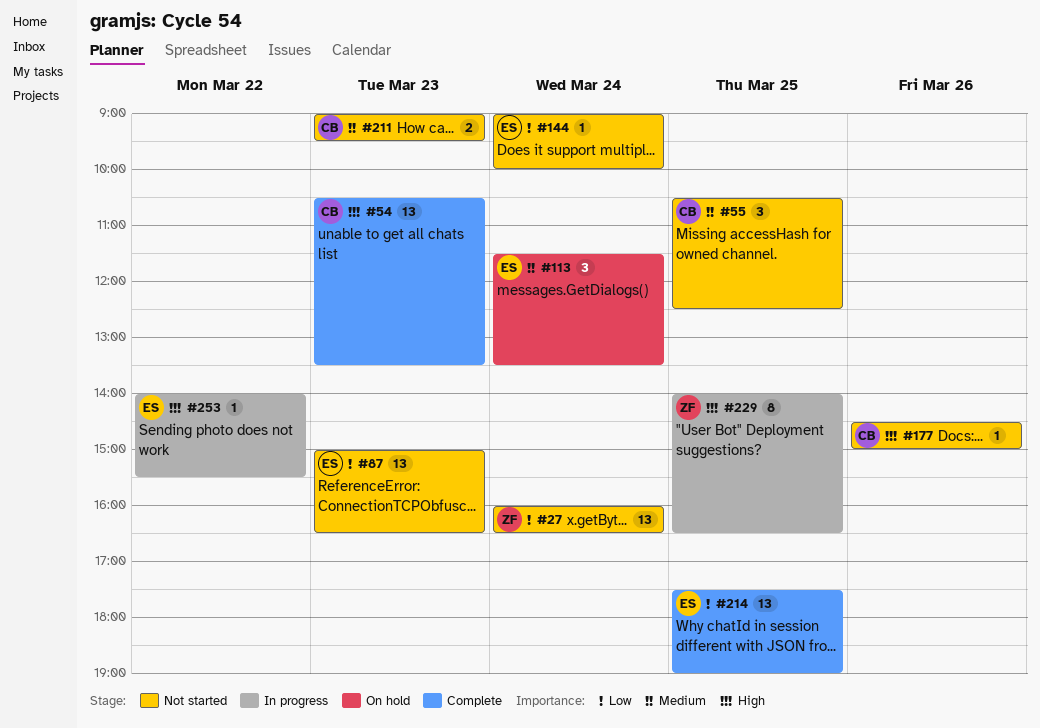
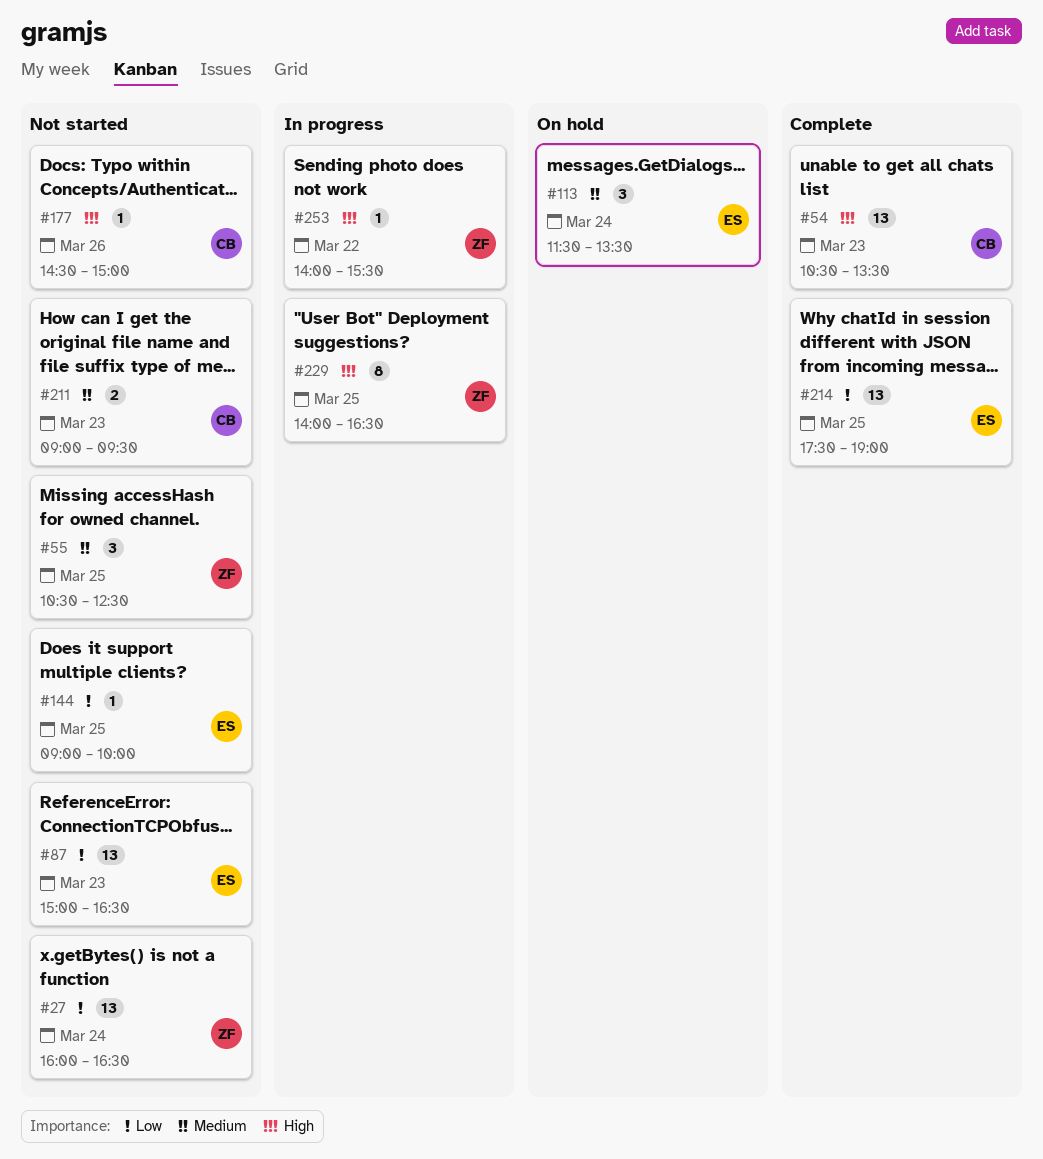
#55, owner: CB -> ZF
#144, day: Mar 24 -> Mar 25
#253, owner: ES -> ZF

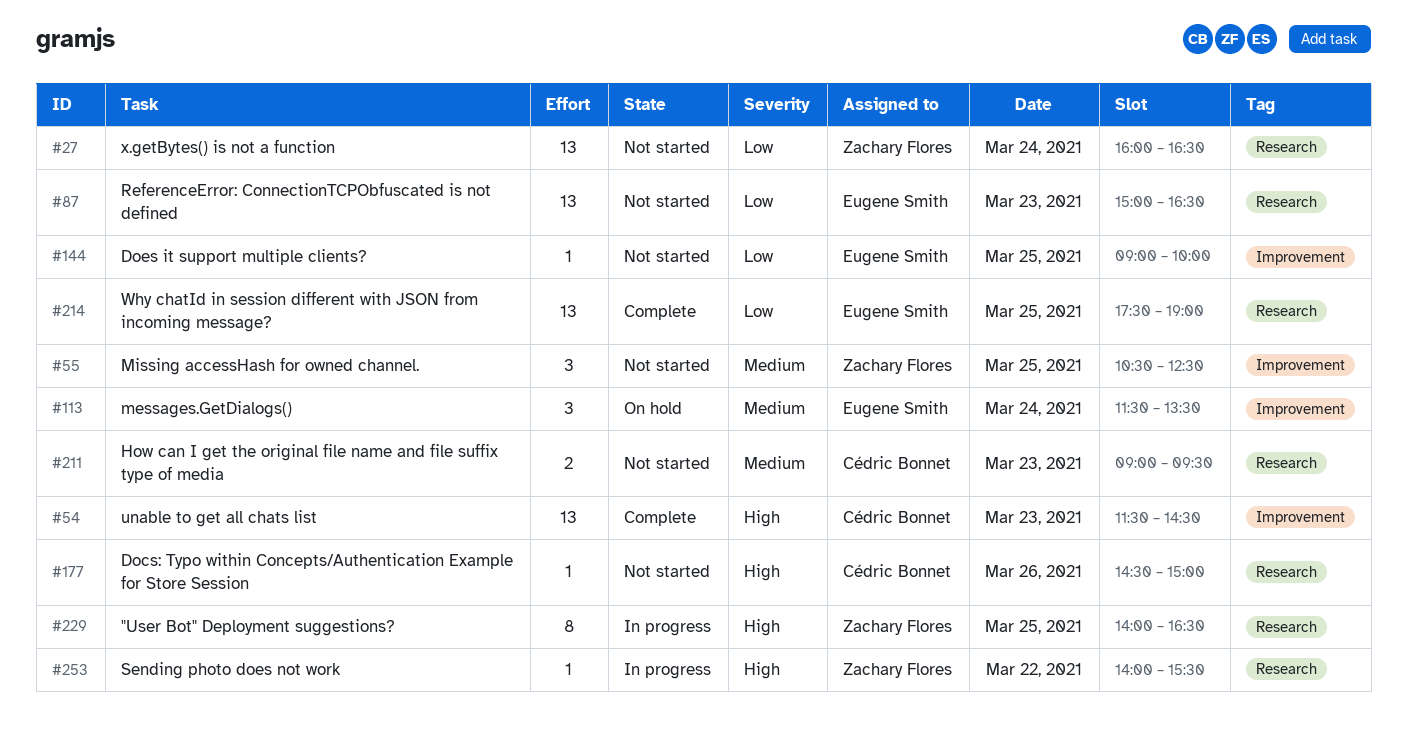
#54, begins: 10:30 -> 11:30
#54, ends: 13:30 -> 14:30

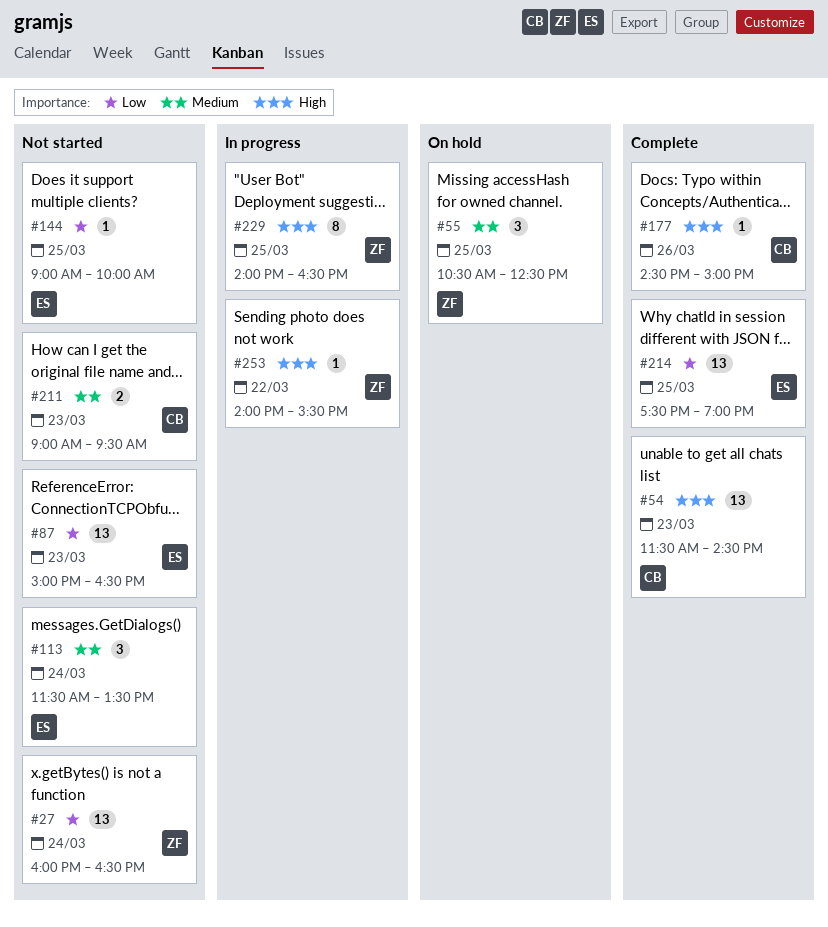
#55, status: Not started -> On hold
#113, status: On hold -> Not started
#177, status: Not started -> Complete

